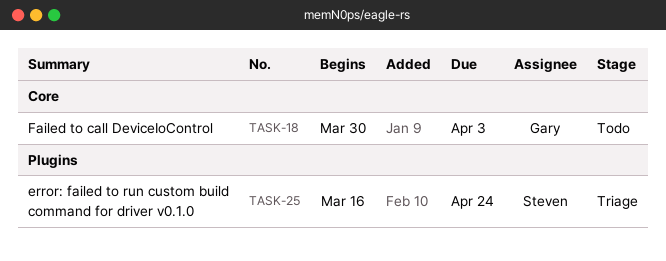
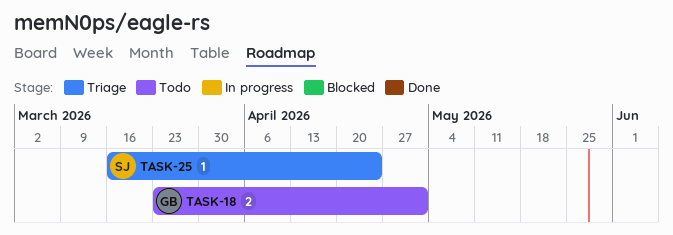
TASK-18, start: Mar 30 -> Mar 23
TASK-18, due: Apr 3 -> May 1

